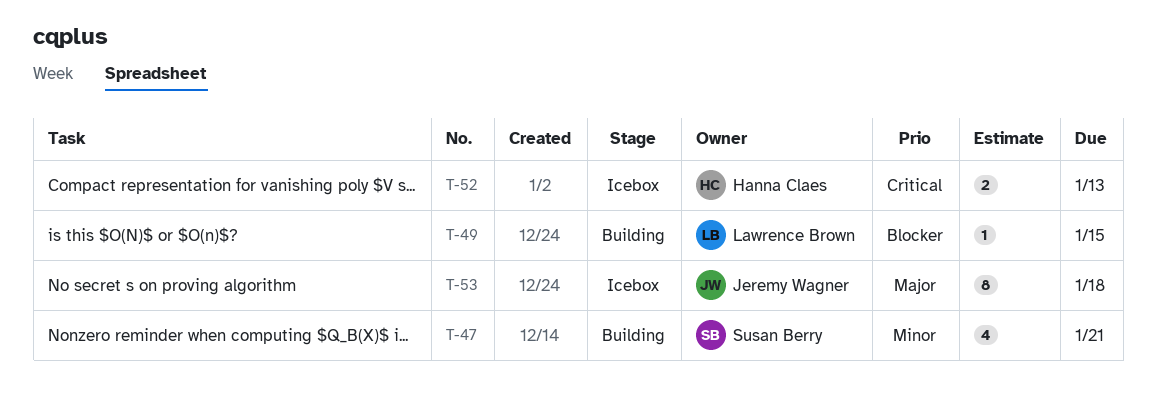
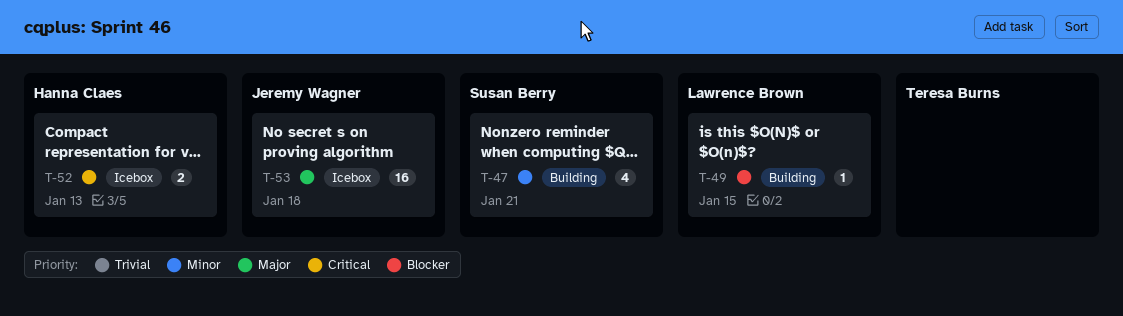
T-53, estimate: 8 -> 16

